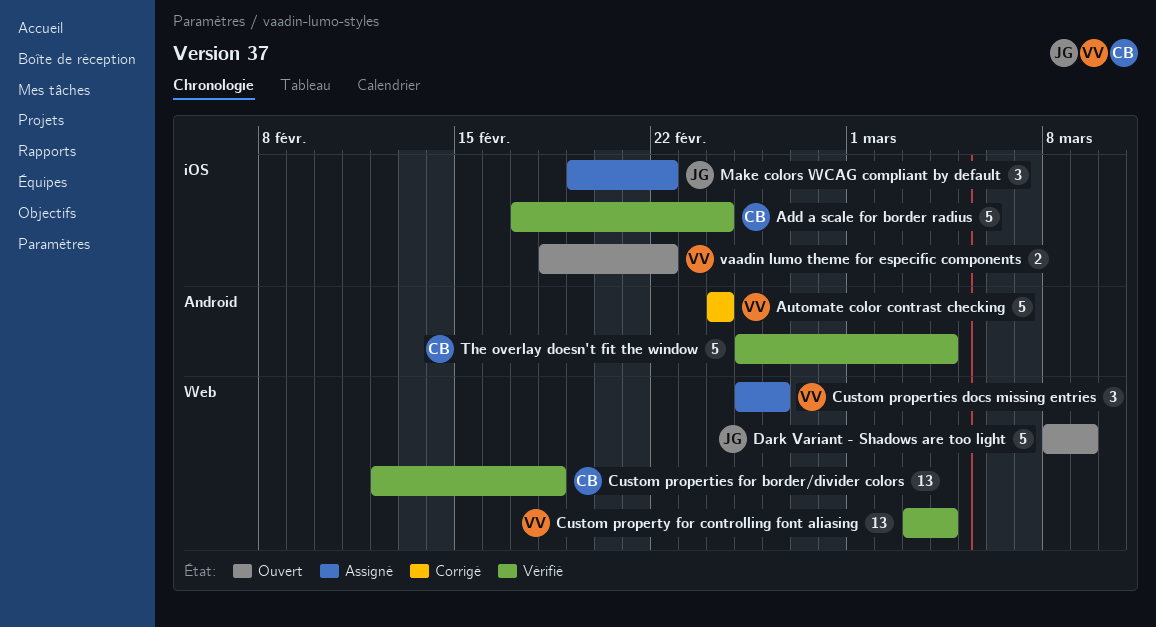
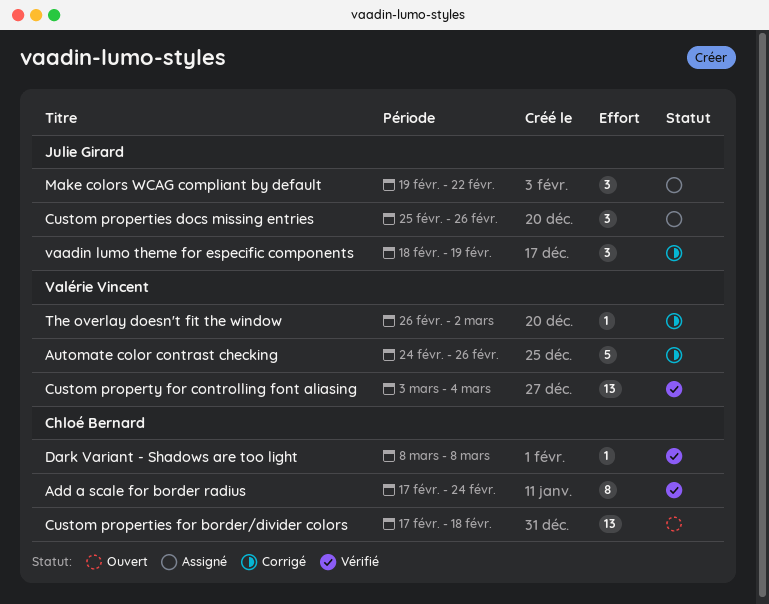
Add a scale for border radius, estimate: 5 -> 8
Automate color contrast checking, due: Feb 24 -> Feb 26
Custom properties docs missing entries, owner: Valérie Vincent -> Julie Girard
Custom properties for border/divider colors, status: Vérifié -> Ouvert
Custom properties for border/divider colors, start: Feb 12 -> Feb 17
Dark Variant - Shadows are too light, status: Ouvert -> Vérifié
Dark Variant - Shadows are too light, owner: Julie Girard -> Chloé Bernard
Dark Variant - Shadows are too light, estimate: 5 -> 1
Dark Variant - Shadows are too light, due: Mar 9 -> Mar 8
The overlay doesn't fit the window, status: Vérifié -> Corrigé
The overlay doesn't fit the window, owner: Chloé Bernard -> Valérie Vincent
The overlay doesn't fit the window, estimate: 5 -> 1
The overlay doesn't fit the window, start: Feb 25 -> Feb 26
The overlay doesn't fit the window, due: Mar 4 -> Mar 2
vaadin lumo theme for especific components, status: Ouvert -> Corrigé
vaadin lumo theme for especific components, owner: Valérie Vincent -> Julie Girard
vaadin lumo theme for especific components, estimate: 2 -> 3
vaadin lumo theme for especific components, due: Feb 22 -> Feb 19

